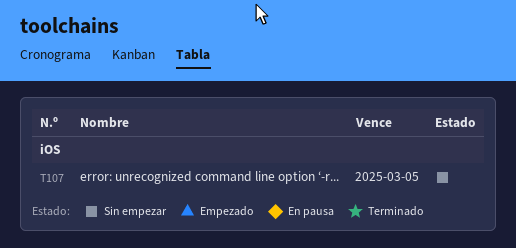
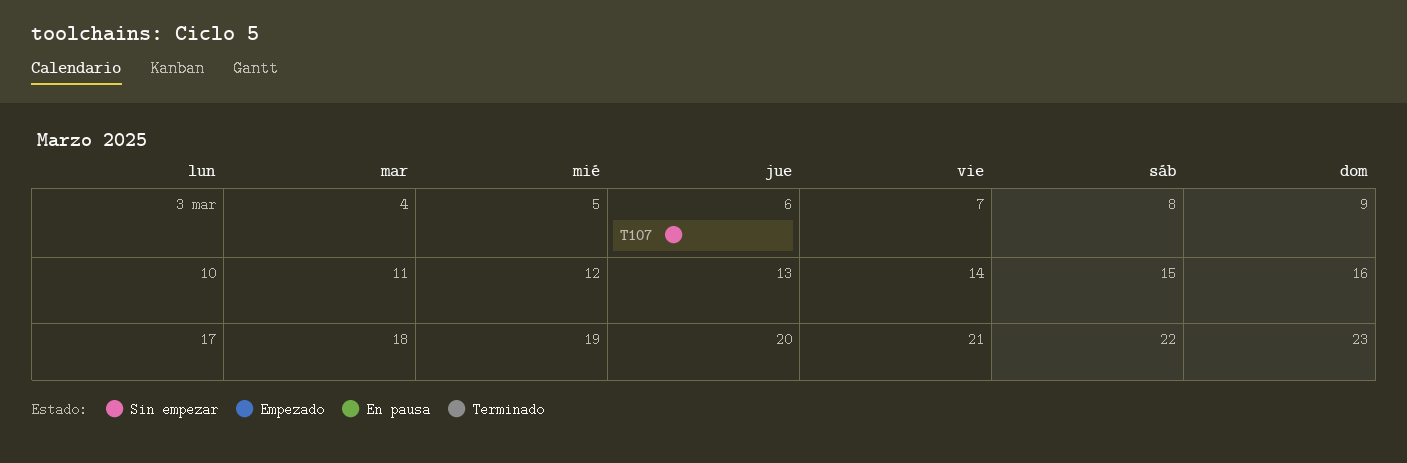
T107, due: Mar 5 -> Mar 6

